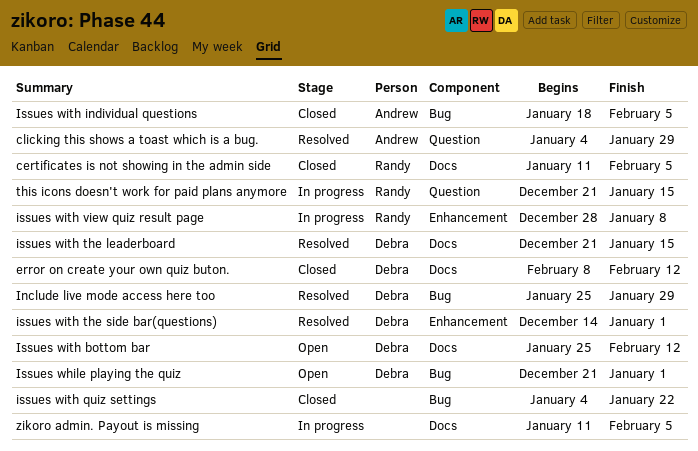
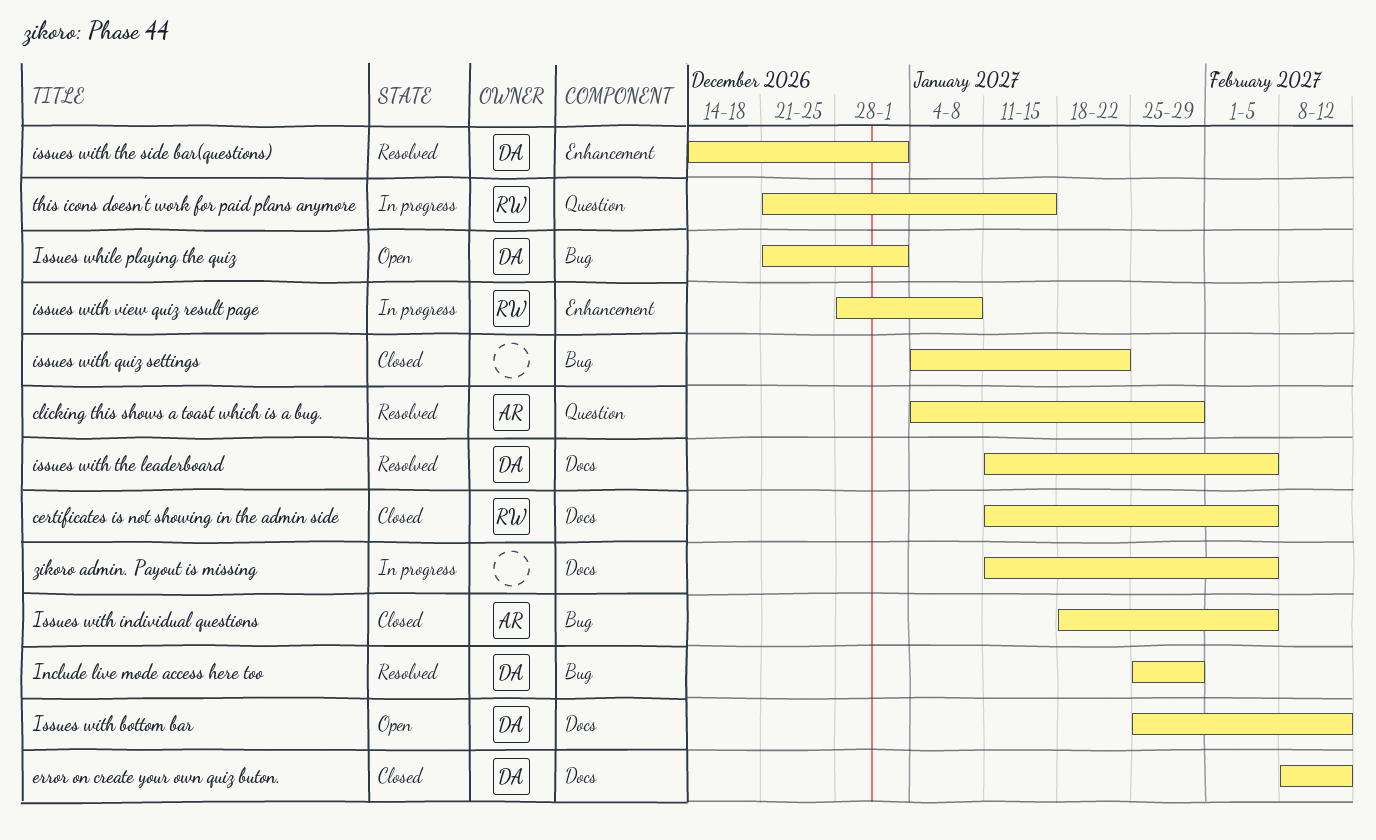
issues with the leaderboard, start: Dec 21 -> Jan 11
issues with the leaderboard, due: Jan 15 -> Feb 5

